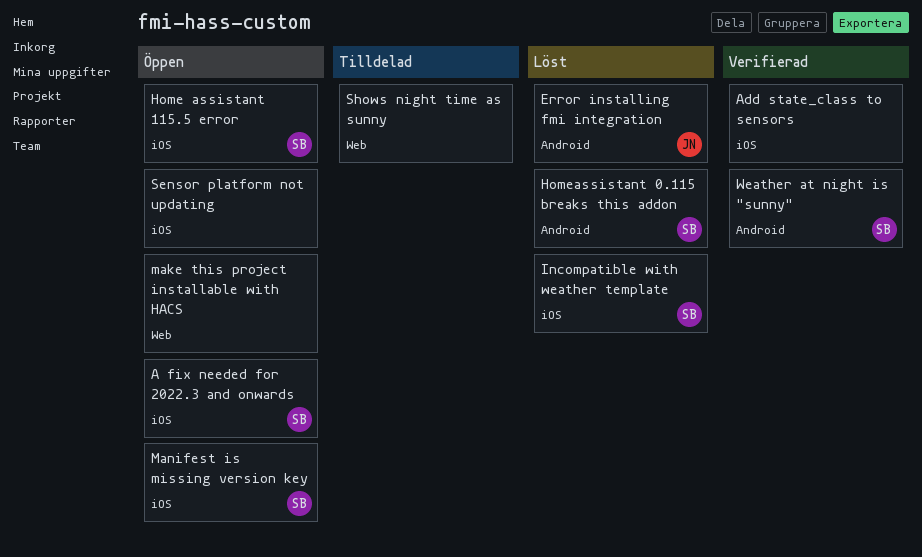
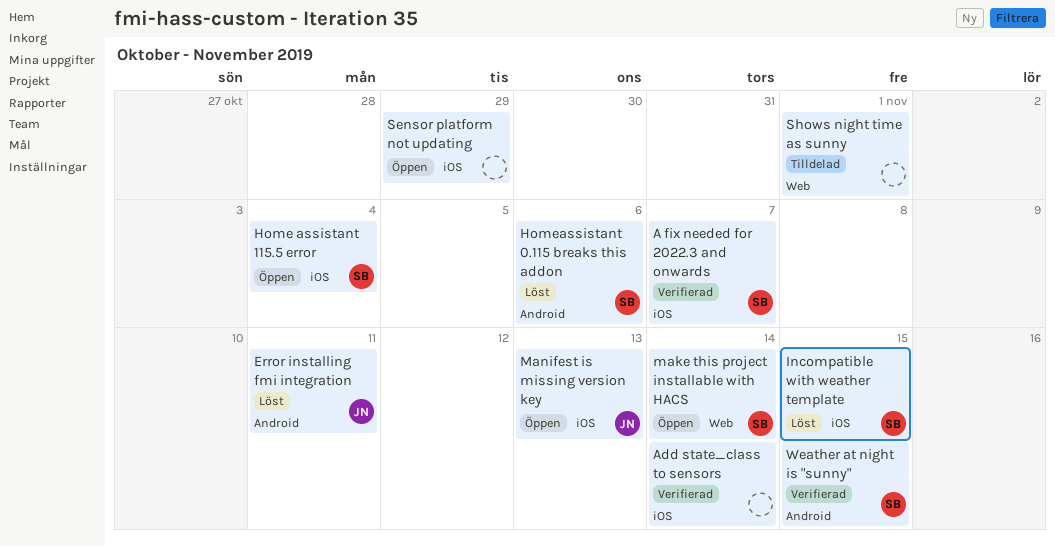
A fix needed for 2022.3 and onwards, status: Öppen -> Verifierad
make this project installable with HACS, owner: none -> SB
Manifest is missing version key, owner: SB -> JN

